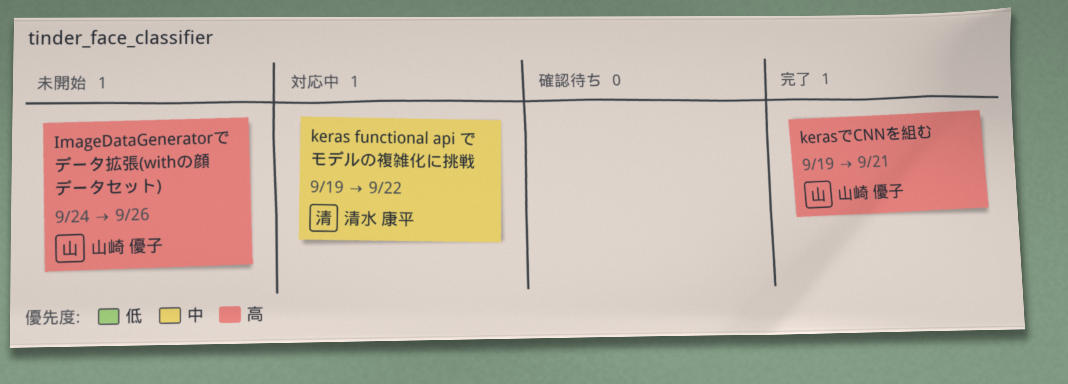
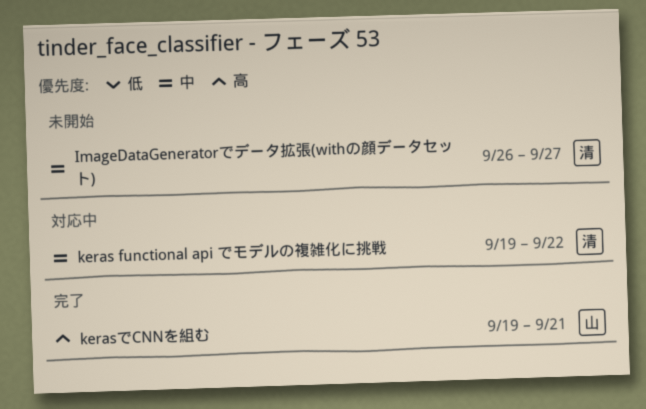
ImageDataGeneratorでデータ拡張(withの顔データセット), owner: 山崎 優子 -> 清水 康平
ImageDataGeneratorでデータ拡張(withの顔データセット), priority: 高 -> 中
ImageDataGeneratorでデータ拡張(withの顔データセット), start: Sep 24 -> Sep 26
ImageDataGeneratorでデータ拡張(withの顔データセット), due: Sep 26 -> Sep 27

